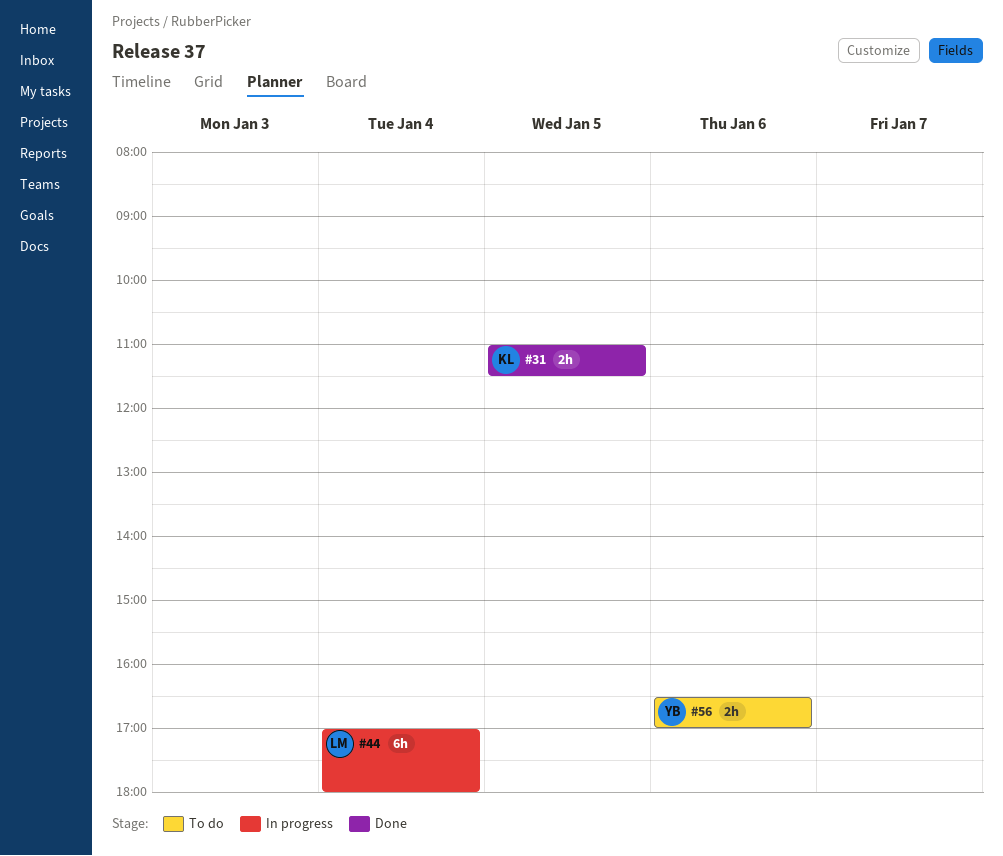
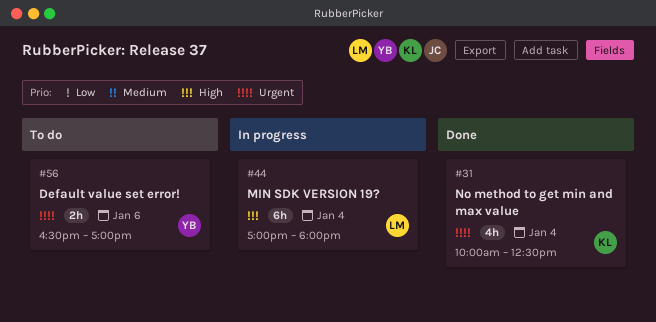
#31, estimate: 2h -> 4h
#31, day: Jan 5 -> Jan 4
#31, begins: 11:00 -> 10:00
#31, ends: 11:30 -> 12:30

